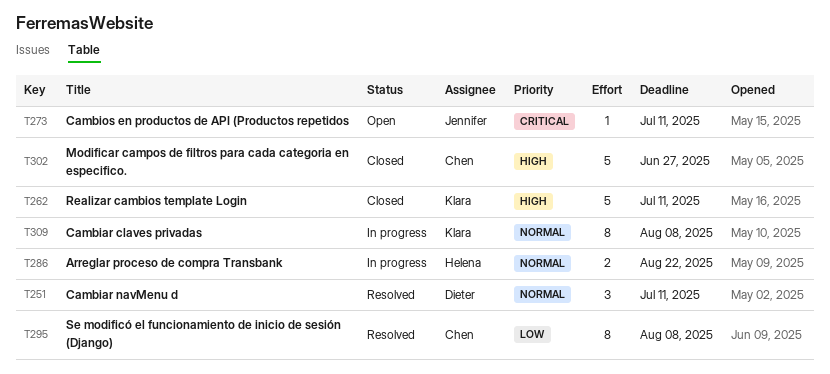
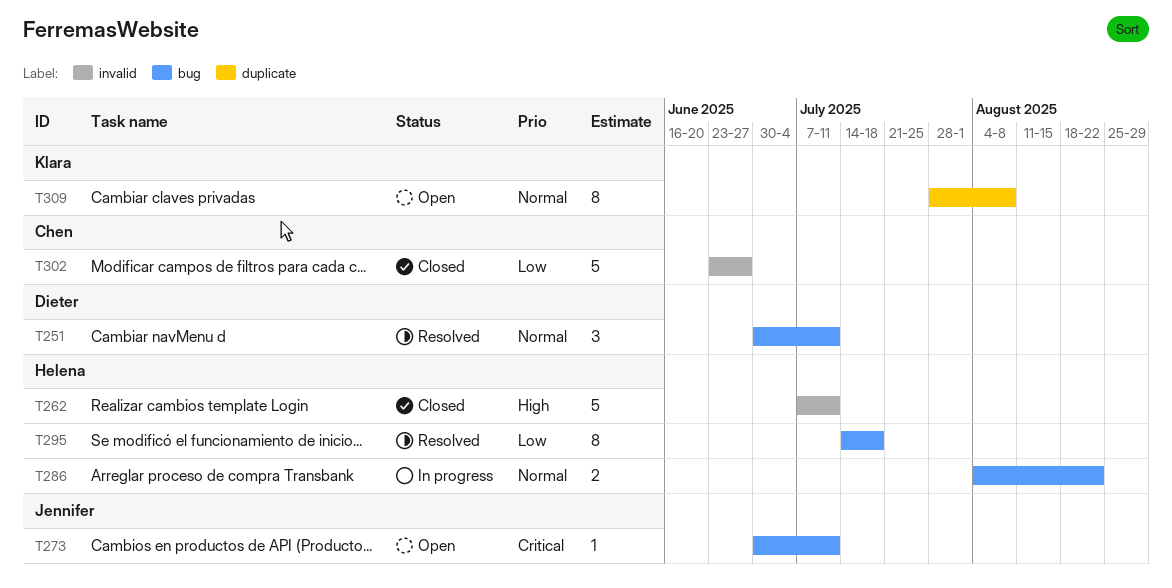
T262, owner: Klara -> Helena
T295, owner: Chen -> Helena
T295, due: Aug 8 -> Jul 18
T302, priority: High -> Low
T309, status: In progress -> Open

